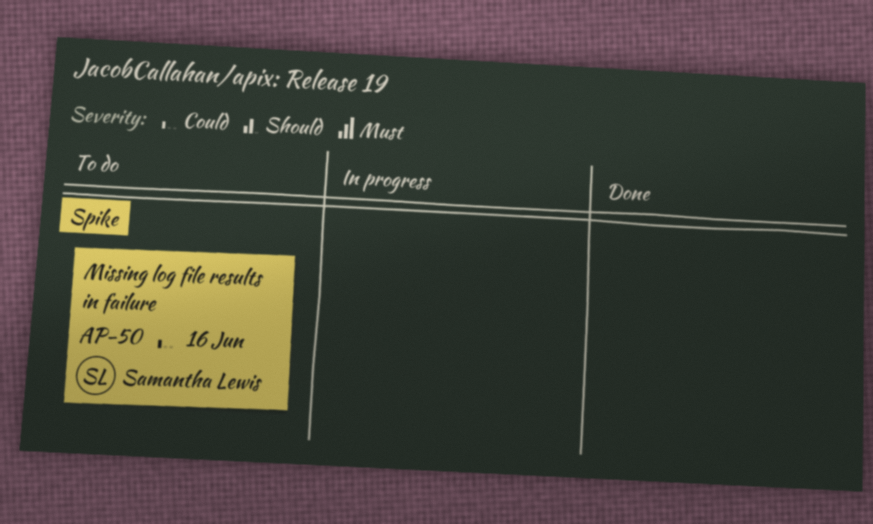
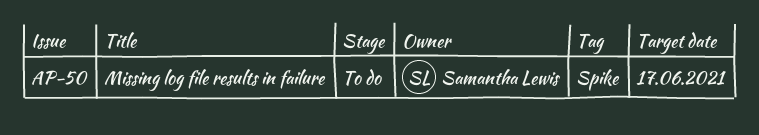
AP-50, due: Jun 16 -> Jun 17

